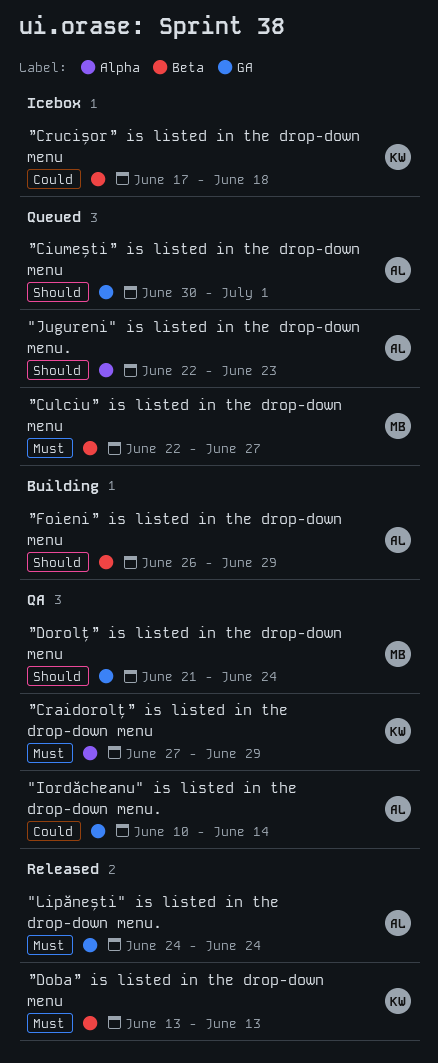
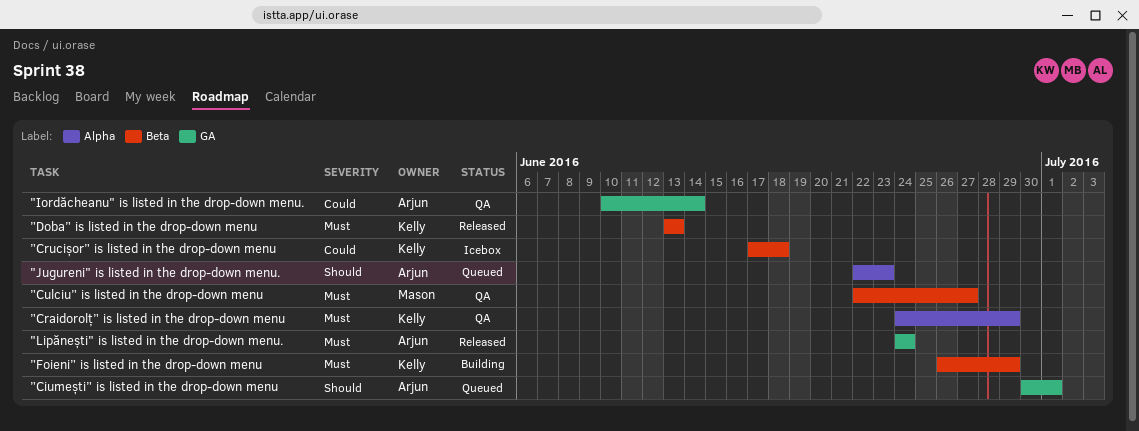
”Craidorolț” is listed in the drop-down menu, start: Jun 27 -> Jun 24
”Culciu” is listed in the drop-down menu, status: Queued -> QA
”Dorolț” is listed in the drop-down menu: present -> none
”Foieni” is listed in the drop-down menu, owner: Arjun -> Kelly
”Foieni” is listed in the drop-down menu, priority: Should -> Must

